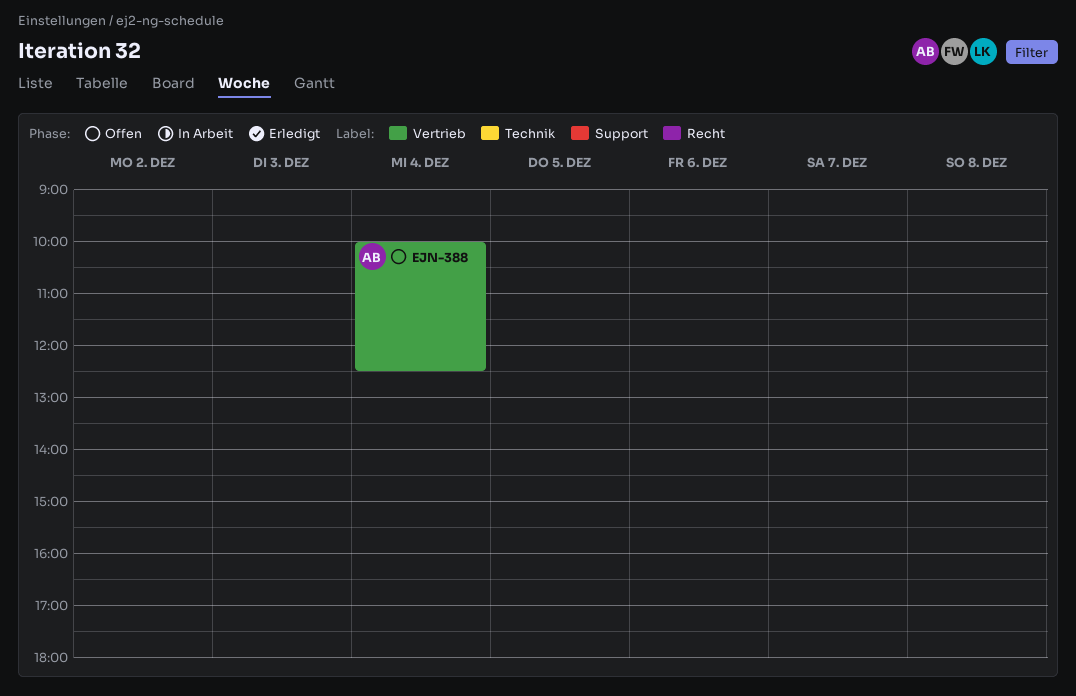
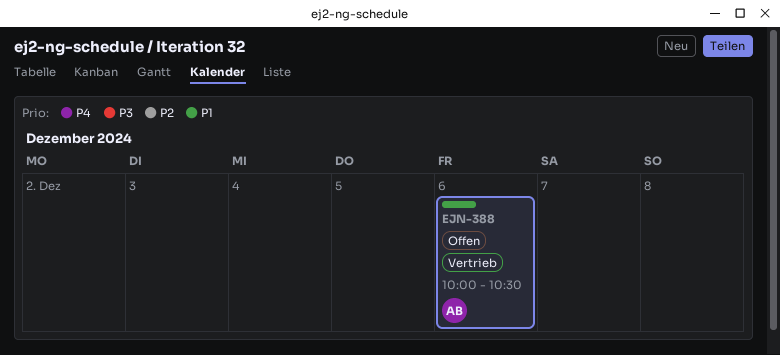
EJN-388, day: Dec 4 -> Dec 6
EJN-388, ends: 12:30 -> 10:30

